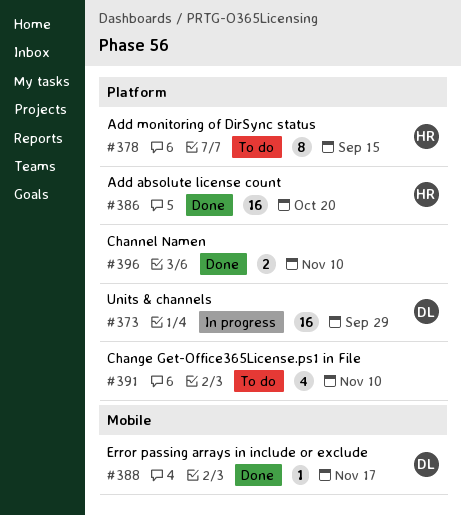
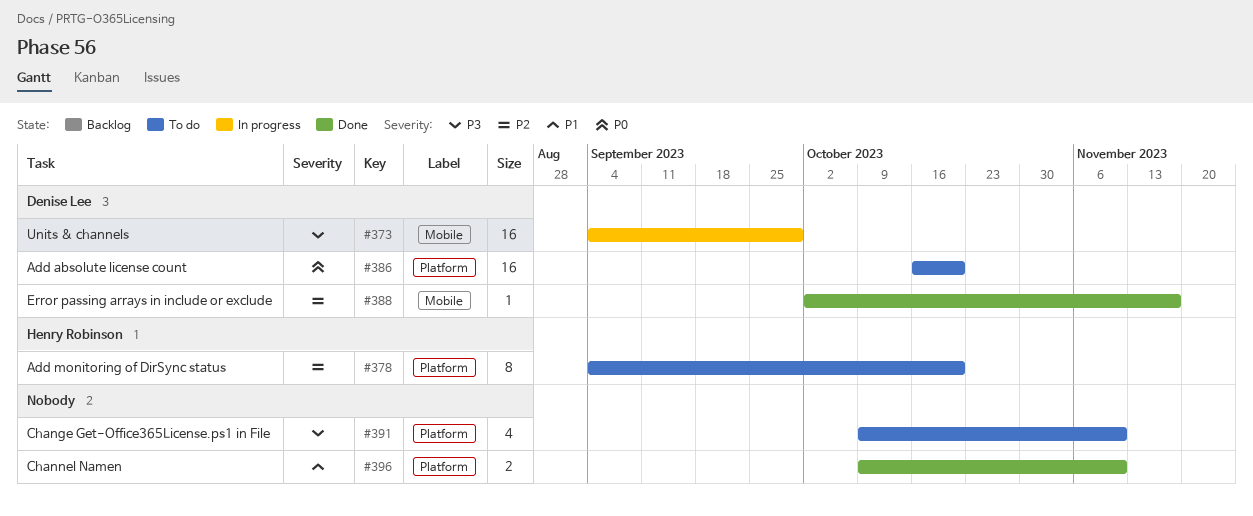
#373, label: Platform -> Mobile
#378, due: Sep 15 -> Oct 20
#386, status: Done -> To do
#386, owner: Henry Robinson -> Denise Lee

